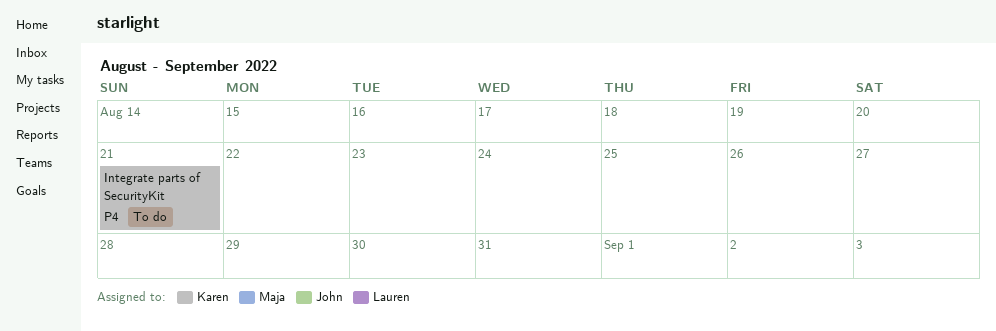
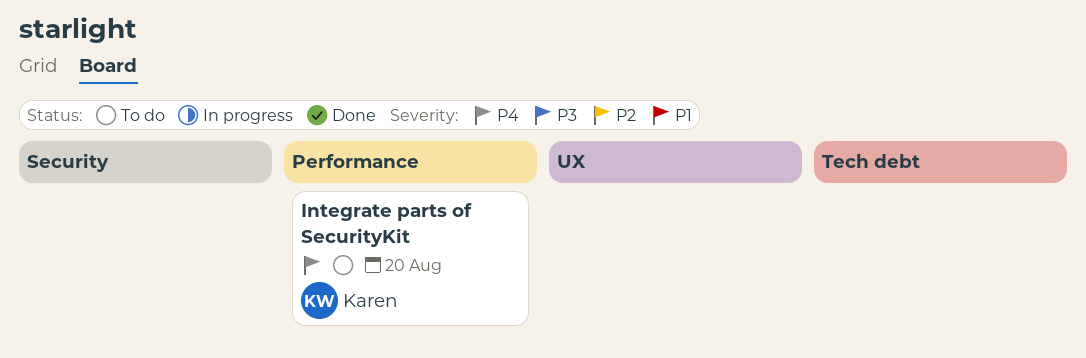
Integrate parts of SecurityKit, due: Aug 21 -> Aug 20

